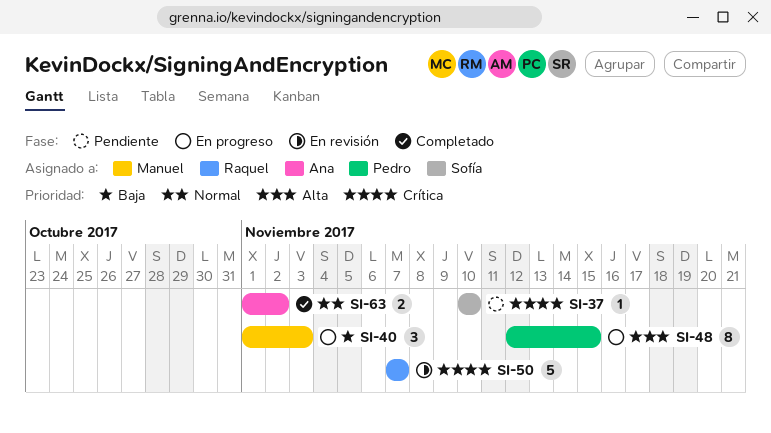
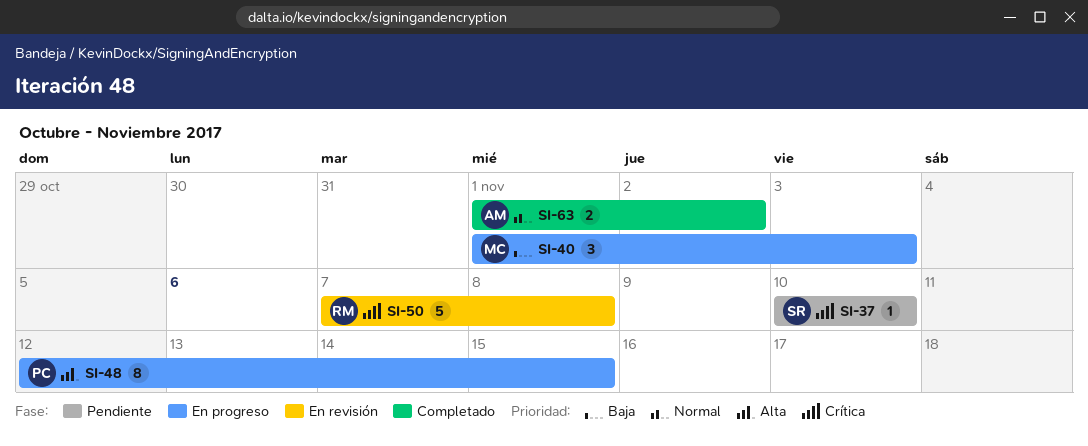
SI-50, due: Nov 7 -> Nov 8

